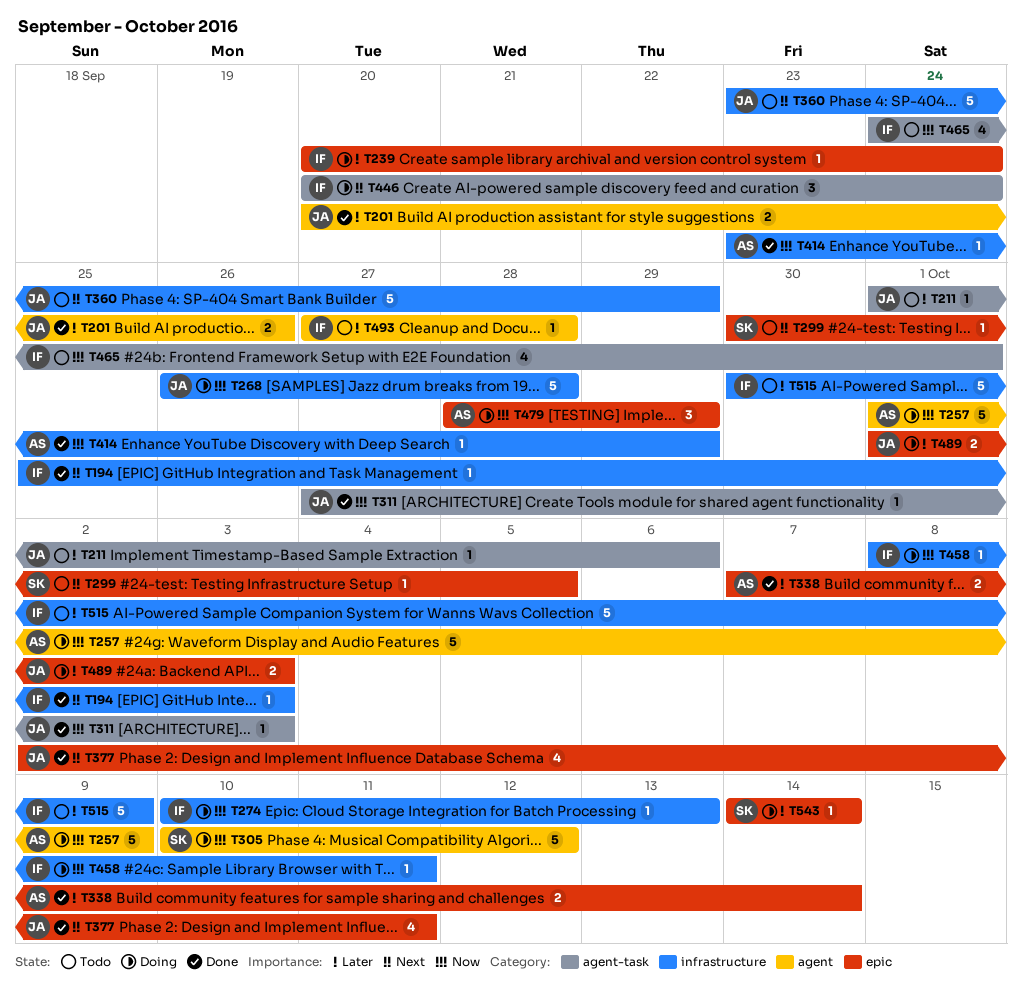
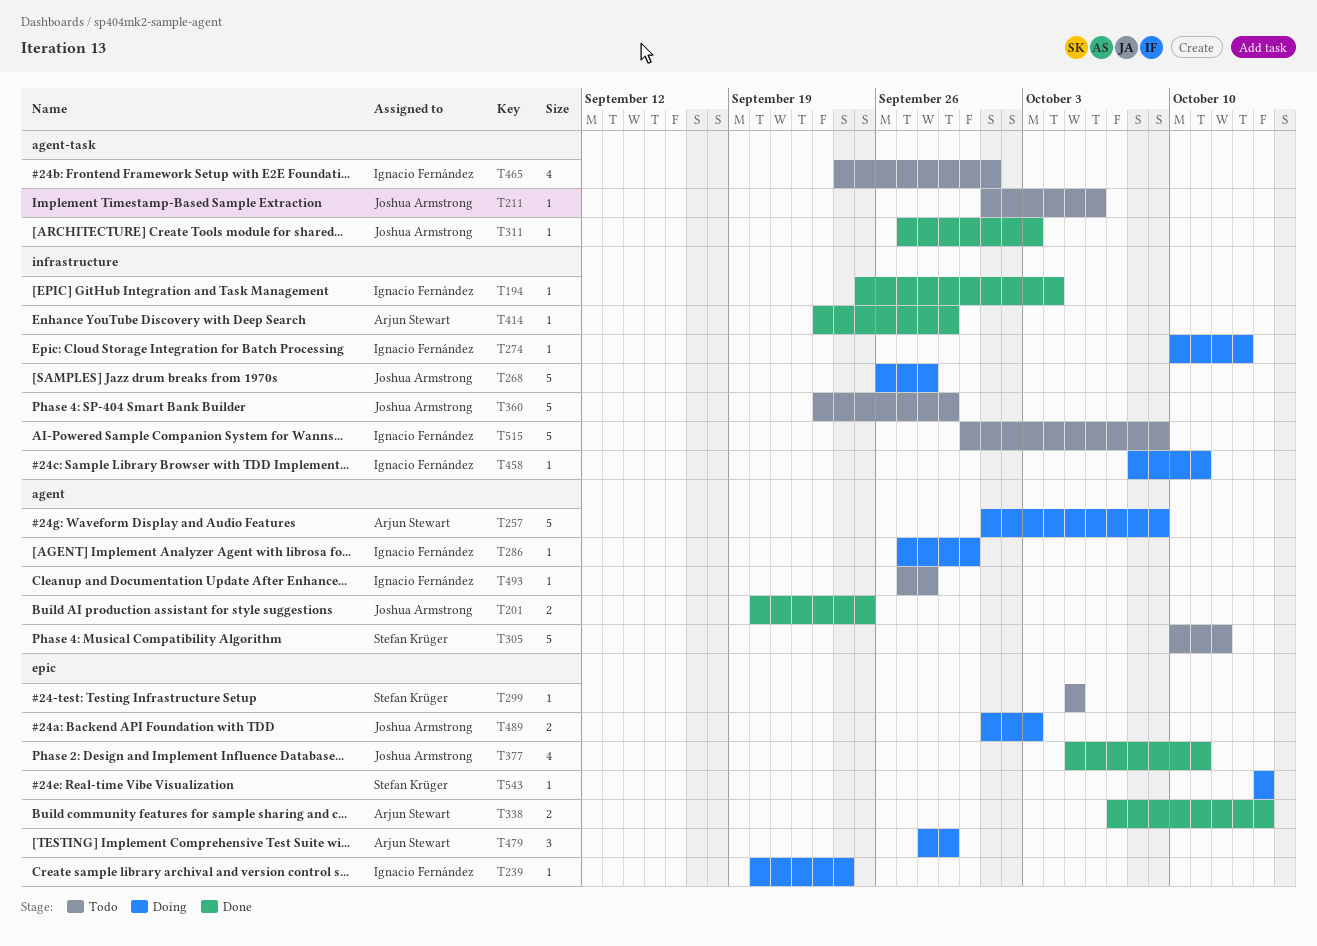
T194, due: Oct 3 -> Oct 4
T201, due: Sep 26 -> Sep 25
T286: none -> present
T299, start: Sep 30 -> Oct 5
T305, status: Doing -> Todo
T377, start: Oct 2 -> Oct 5
T446: present -> none

